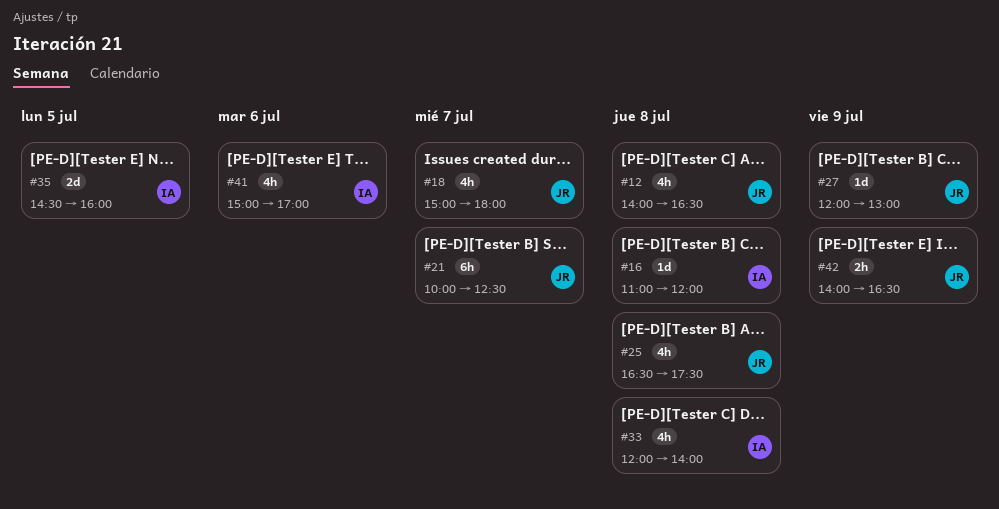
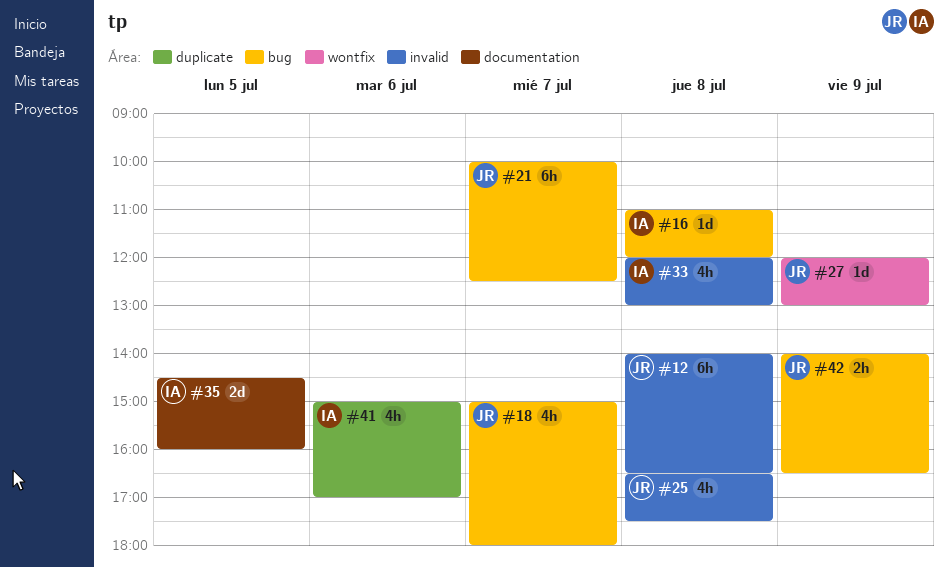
#12, estimate: 4h -> 6h
#33, ends: 14:00 -> 13:00

